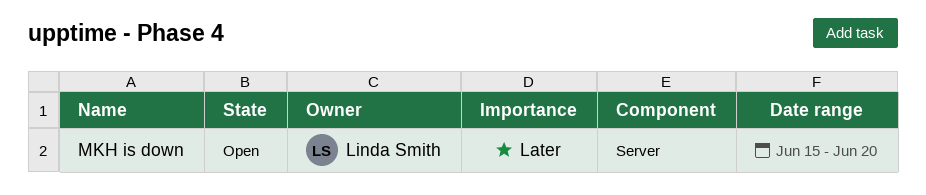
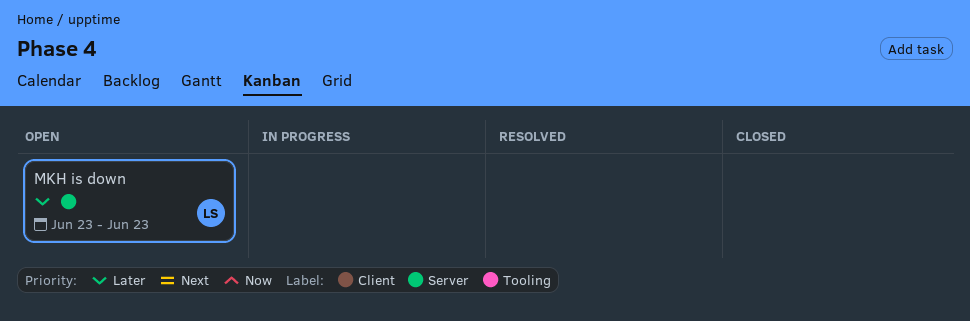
MKH is down, start: Jun 15 -> Jun 23
MKH is down, due: Jun 20 -> Jun 23

